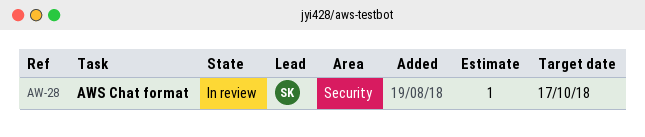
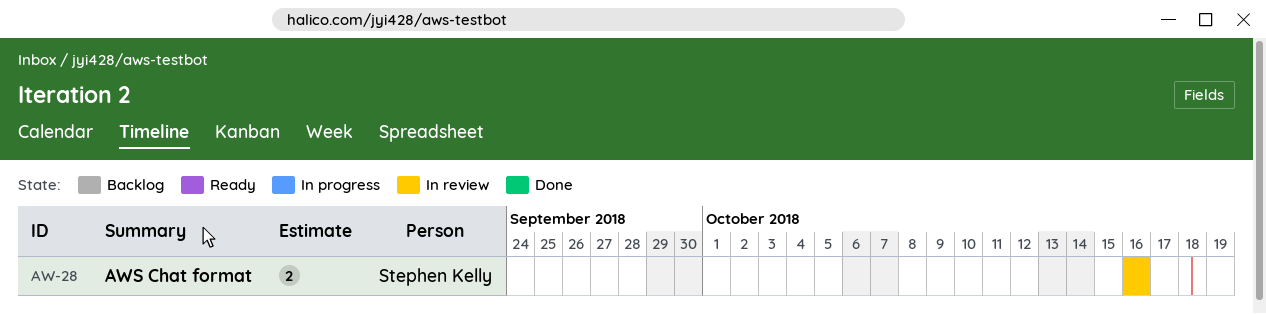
AW-28, estimate: 1 -> 2
AW-28, due: Oct 17 -> Oct 16

